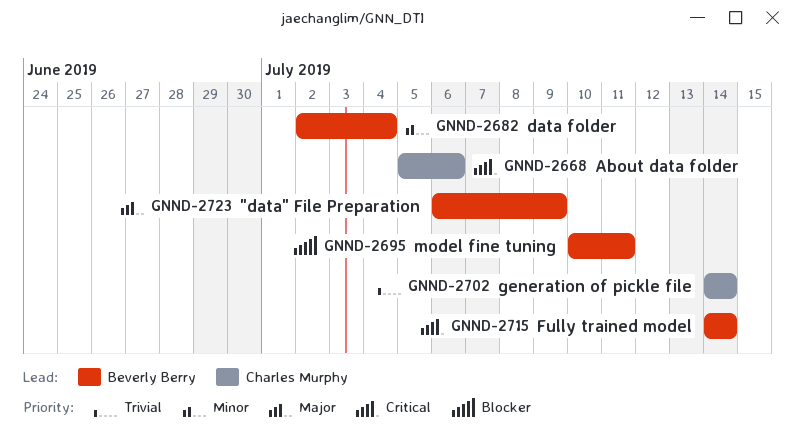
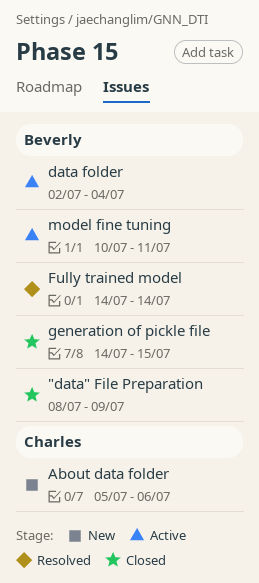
"data" File Preparation, start: Jul 6 -> Jul 8
generation of pickle file, owner: Charles Murphy -> Beverly Berry
generation of pickle file, due: Jul 14 -> Jul 15

